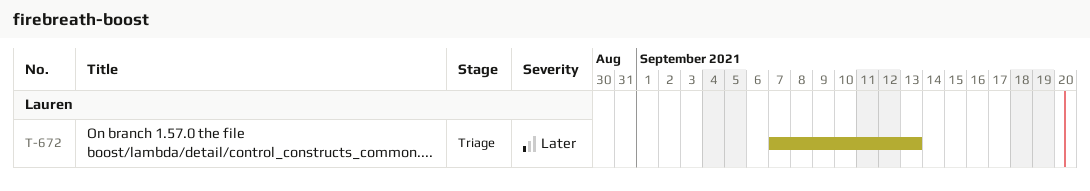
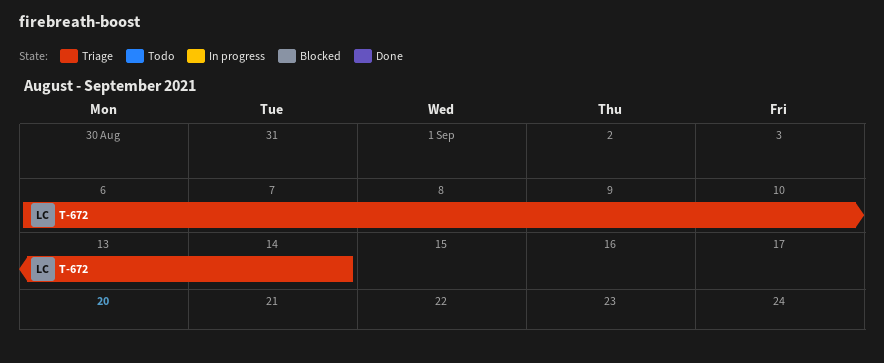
T-672, start: Sep 7 -> Sep 6
T-672, due: Sep 13 -> Sep 14

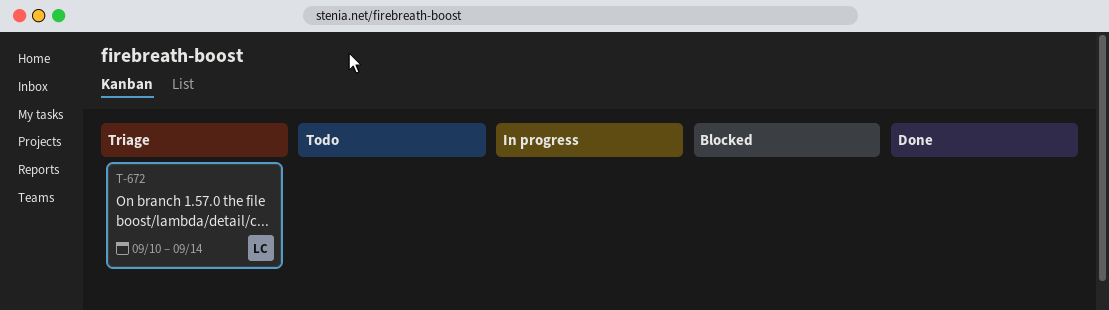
T-672, start: Sep 6 -> Sep 10

